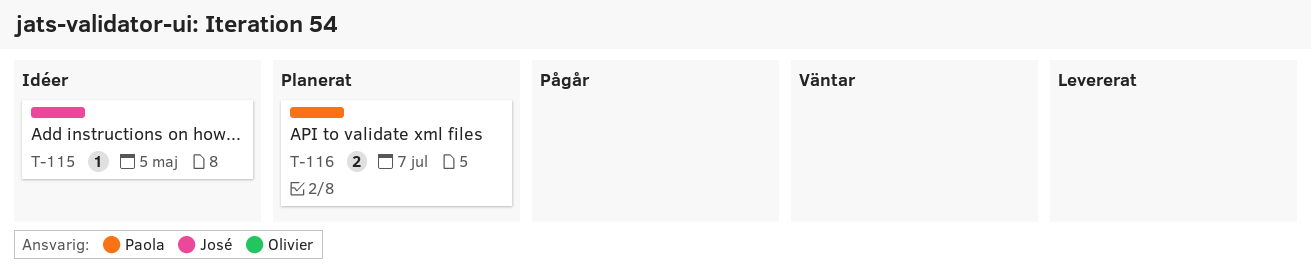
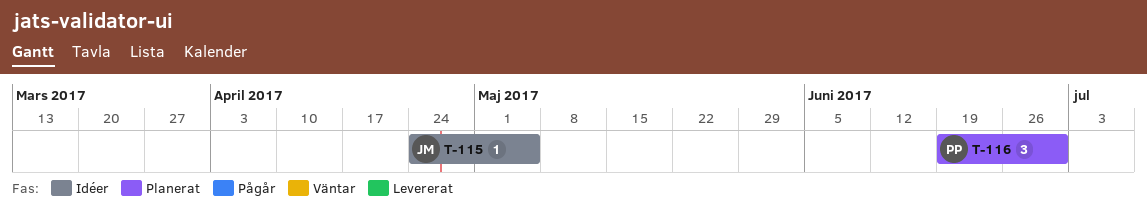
T-116, estimate: 2 -> 3
T-116, due: Jul 7 -> Jun 30

